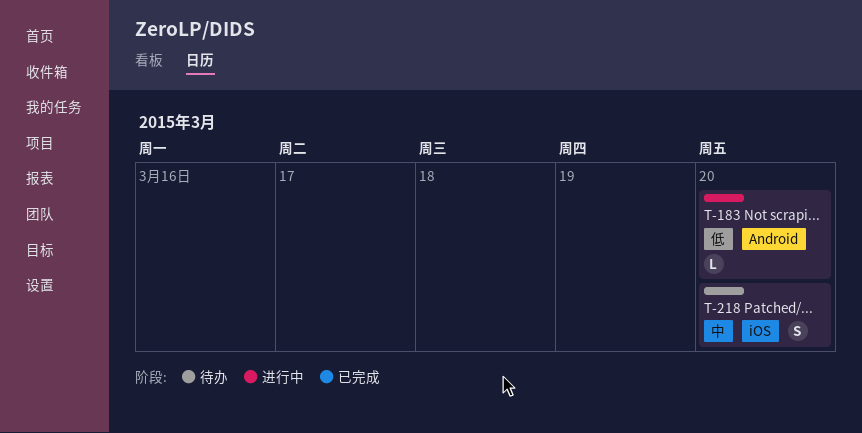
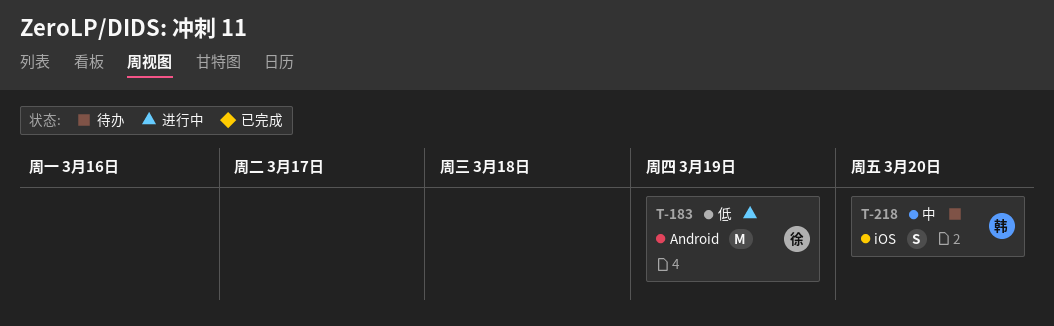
T-183, estimate: L -> M
T-183, due: Mar 20 -> Mar 19

